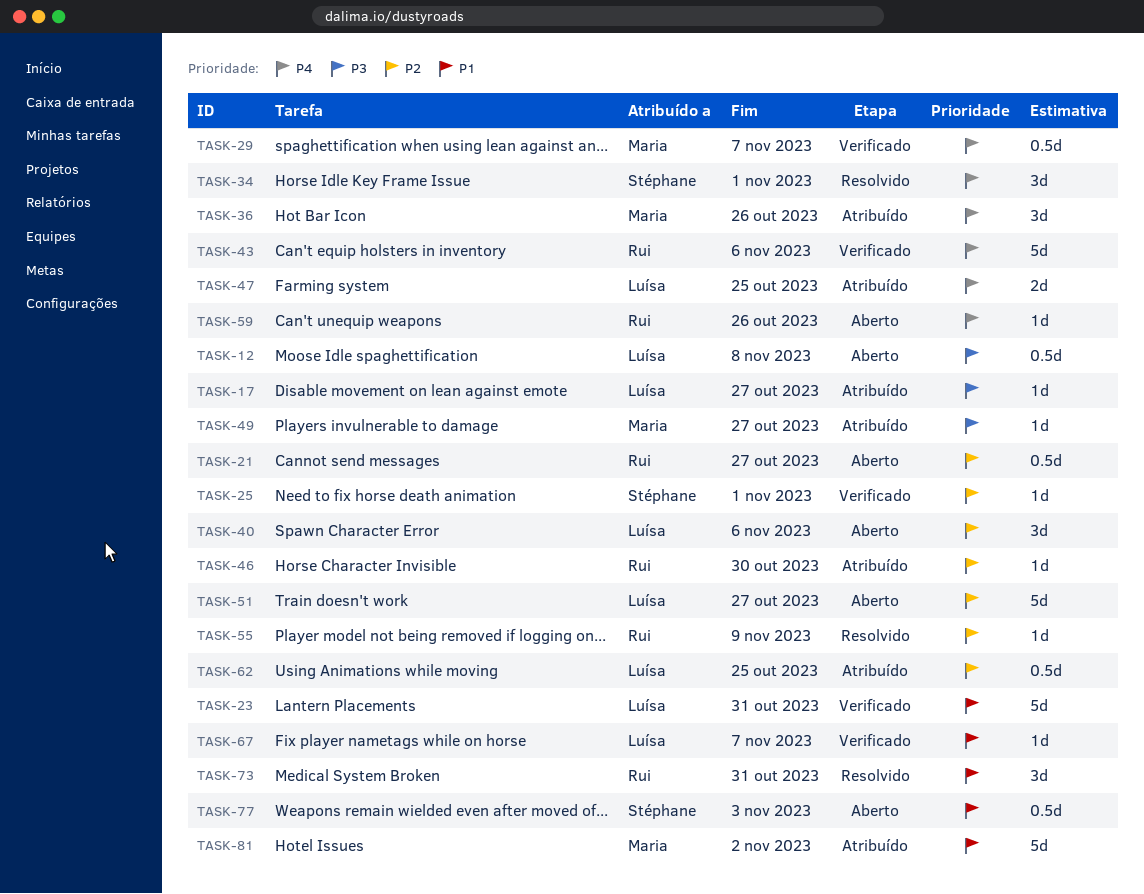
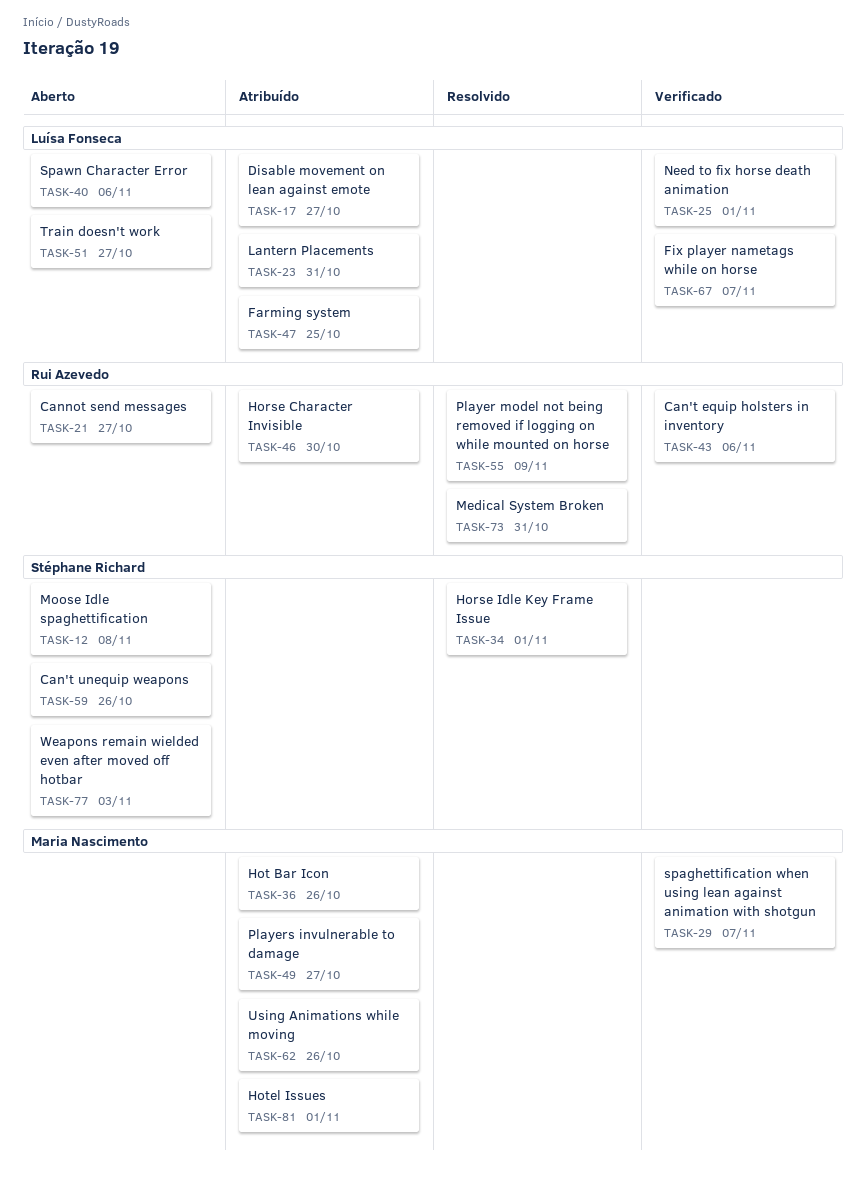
TASK-12, owner: Luísa Fonseca -> Stéphane Richard
TASK-23, status: Verificado -> Atribuído
TASK-25, owner: Stéphane Richard -> Luísa Fonseca
TASK-59, owner: Rui Azevedo -> Stéphane Richard
TASK-62, owner: Luísa Fonseca -> Maria Nascimento
TASK-62, due: Oct 25 -> Oct 26
TASK-81, due: Nov 2 -> Nov 1

